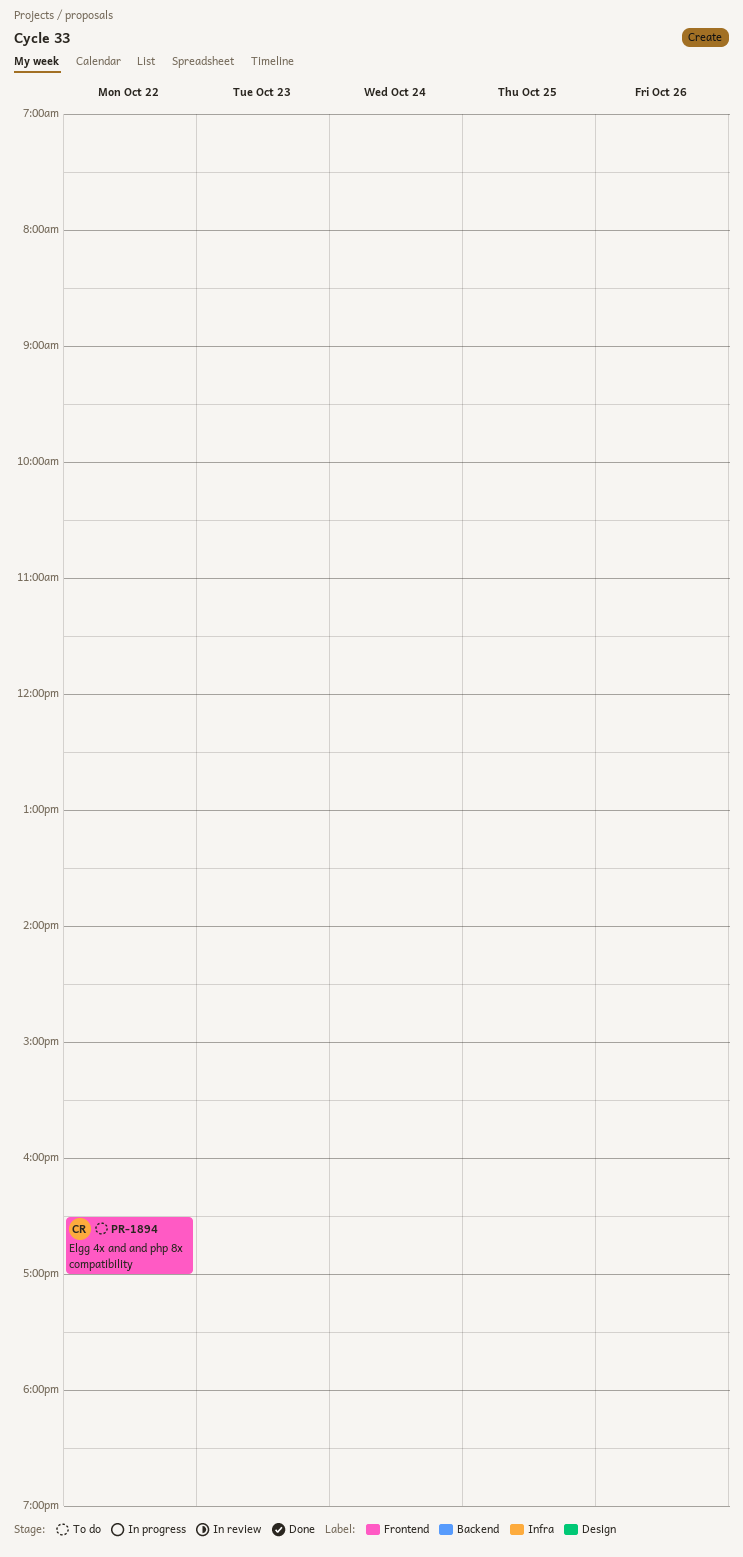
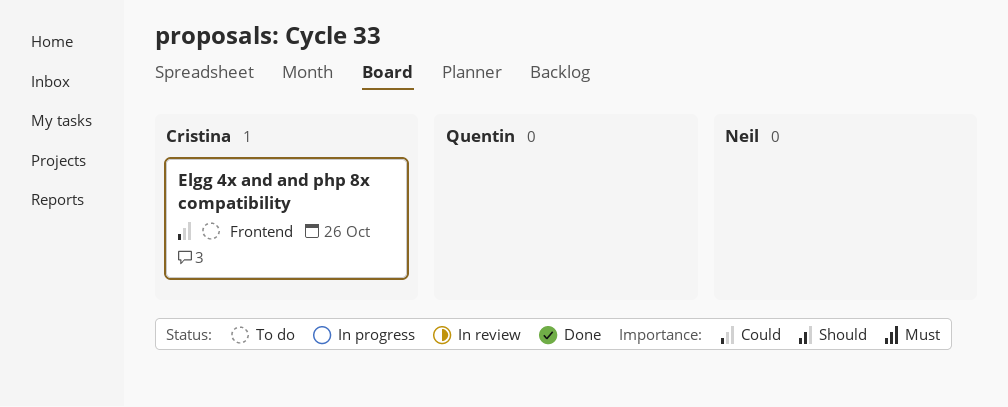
Elgg 4x and and php 8x compatibility, day: Oct 22 -> Oct 26

